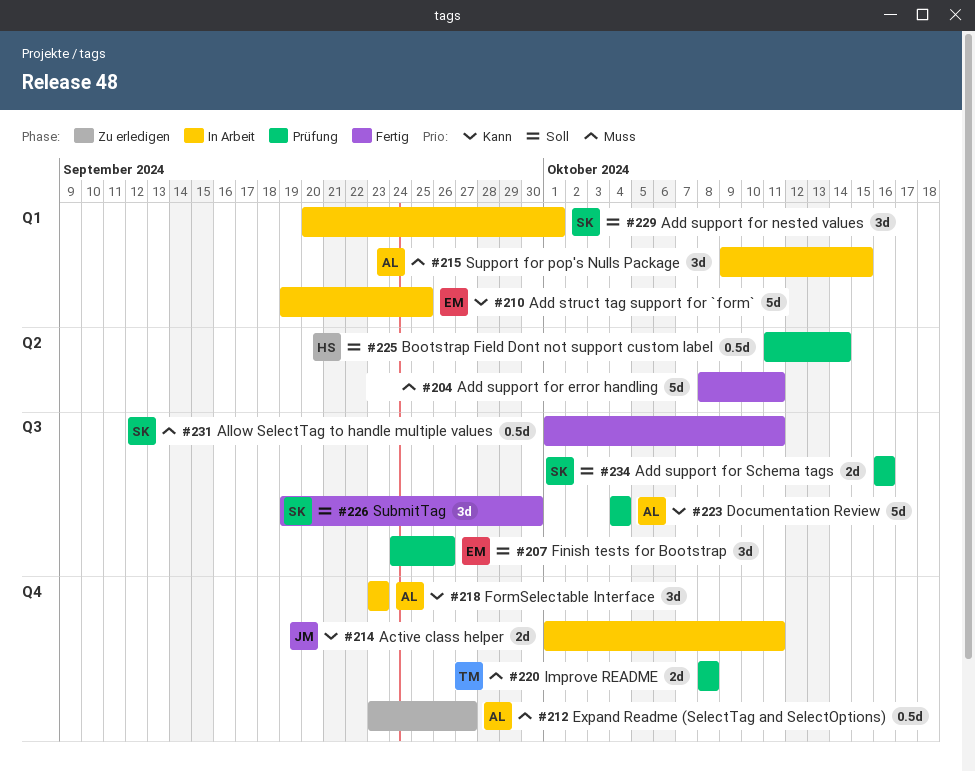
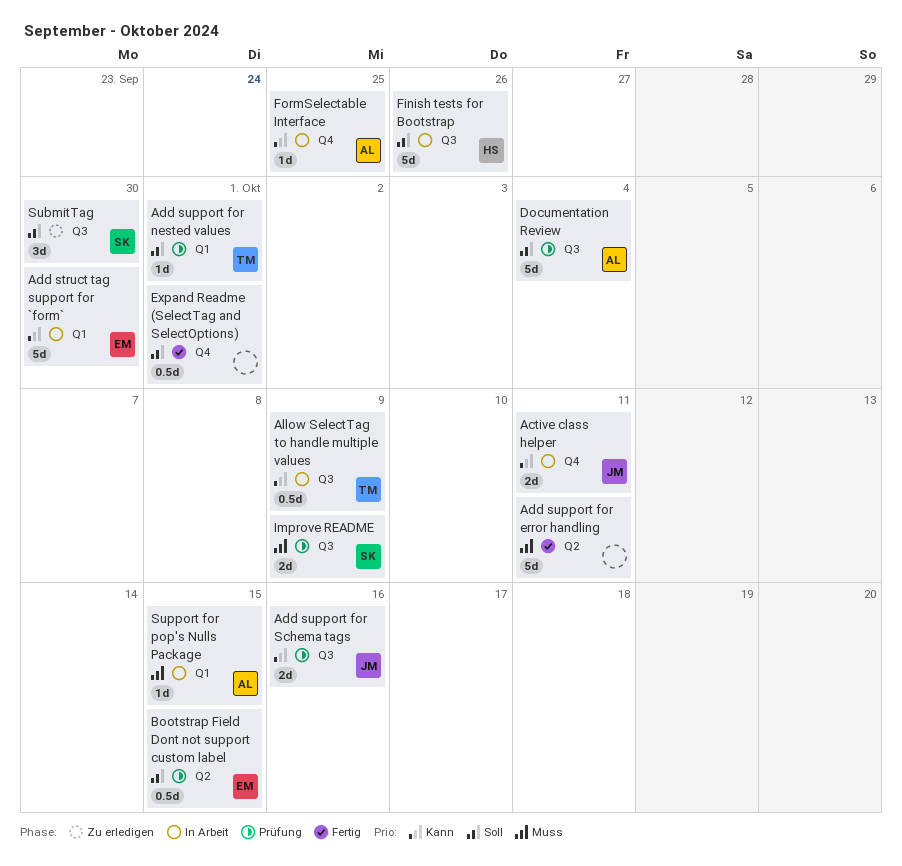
Add struct tag support for `form`, due: Sep 25 -> Sep 30
Add support for nested values, status: In Arbeit -> Prüfung
Add support for nested values, owner: SK -> TM
Add support for nested values, estimate: 3d -> 1d
Add support for Schema tags, owner: SK -> JM
Add support for Schema tags, priority: Soll -> Kann
Allow SelectTag to handle multiple values, status: Fertig -> In Arbeit
Allow SelectTag to handle multiple values, owner: SK -> TM
Allow SelectTag to handle multiple values, priority: Muss -> Kann
Allow SelectTag to handle multiple values, due: Oct 11 -> Oct 9
Bootstrap Field Dont not support custom label, owner: HS -> EM
Bootstrap Field Dont not support custom label, due: Oct 14 -> Oct 15
Documentation Review, priority: Kann -> Soll
Expand Readme (SelectTag and SelectOptions), status: Zu erledigen -> Fertig
Expand Readme (SelectTag and SelectOptions), owner: AL -> none
Expand Readme (SelectTag and SelectOptions), priority: Muss -> Soll
Expand Readme (SelectTag and SelectOptions), due: Sep 27 -> Oct 1
Finish tests for Bootstrap, status: Prüfung -> In Arbeit
Finish tests for Bootstrap, owner: EM -> HS
Finish tests for Bootstrap, estimate: 3d -> 5d
FormSelectable Interface, estimate: 3d -> 1d
FormSelectable Interface, due: Sep 23 -> Sep 25
Improve README, owner: TM -> SK
Improve README, label: Q4 -> Q3
Improve README, due: Oct 8 -> Oct 9
SubmitTag, status: Fertig -> Zu erledigen
Support for pop's Nulls Package, estimate: 3d -> 1d

